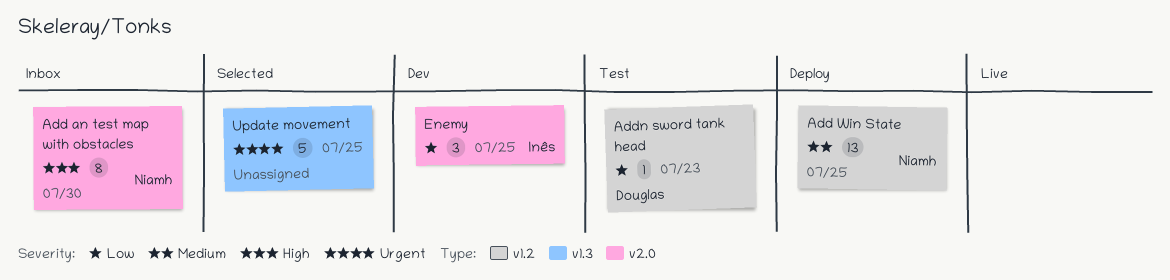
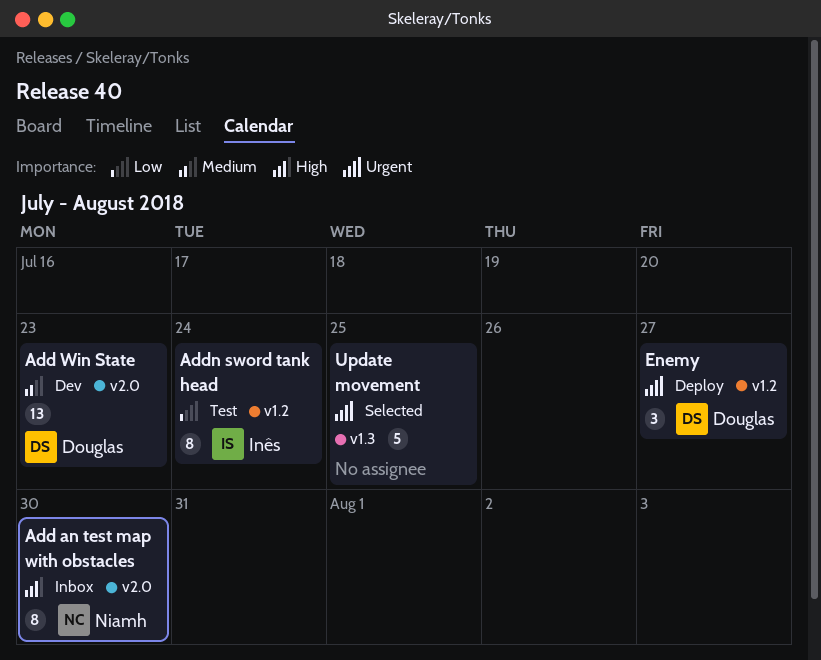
Add Win State, status: Deploy -> Dev
Add Win State, owner: Niamh -> Douglas
Add Win State, label: v1.2 -> v2.0
Add Win State, due: Jul 25 -> Jul 23
Addn sword tank head, owner: Douglas -> Inês
Addn sword tank head, estimate: 1 -> 8
Addn sword tank head, due: Jul 23 -> Jul 24
Enemy, status: Dev -> Deploy
Enemy, owner: Inês -> Douglas
Enemy, priority: Low -> Urgent
Enemy, label: v2.0 -> v1.2
Enemy, due: Jul 25 -> Jul 27

